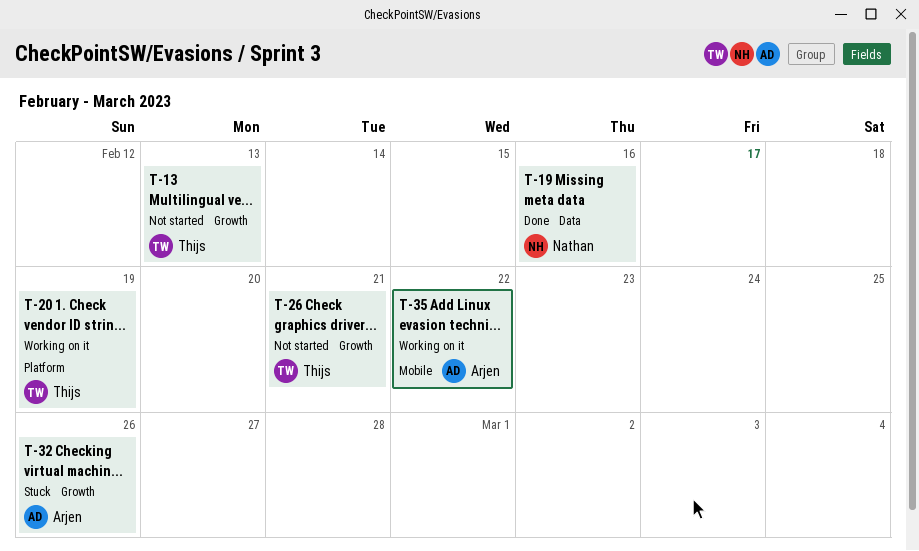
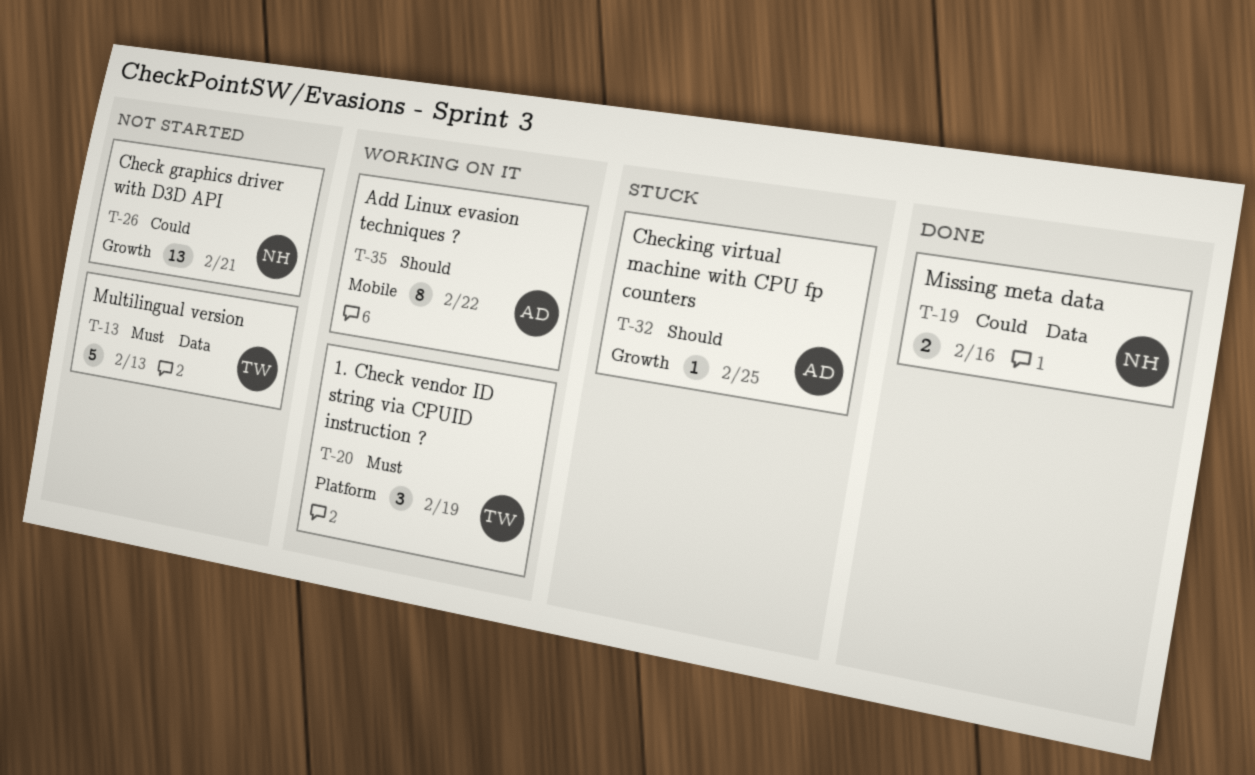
T-13, label: Growth -> Data
T-26, owner: Thijs -> Nathan
T-32, due: Feb 26 -> Feb 25

